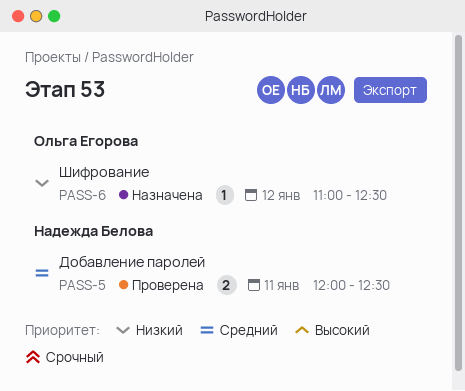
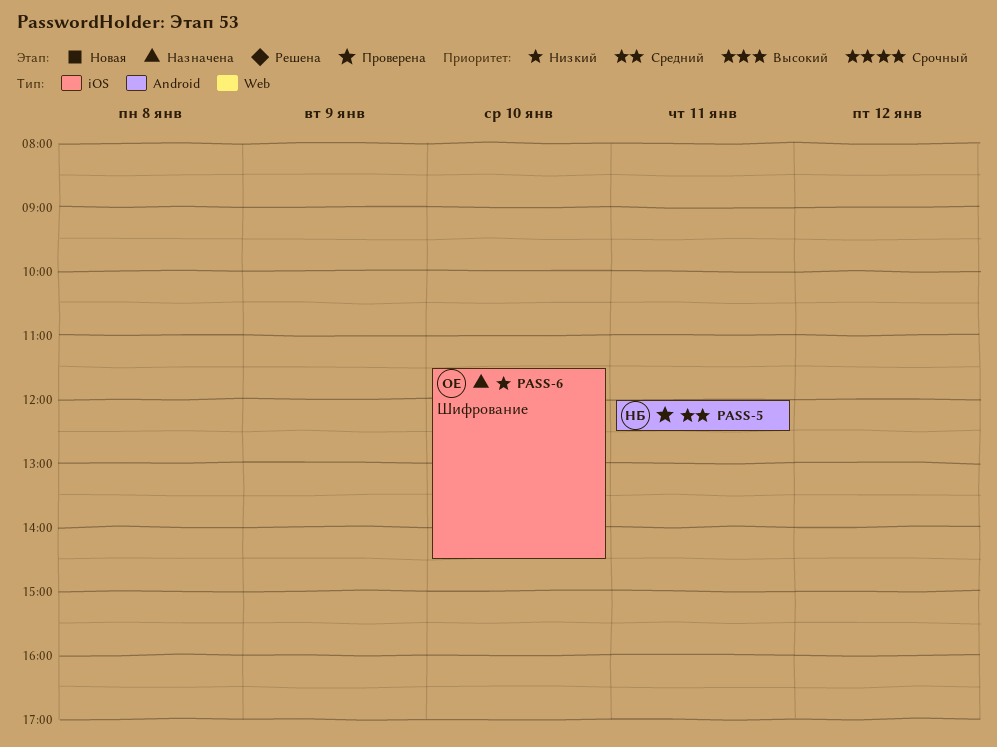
PASS-6, day: Jan 12 -> Jan 10
PASS-6, begins: 11:00 -> 11:30
PASS-6, ends: 12:30 -> 14:30

